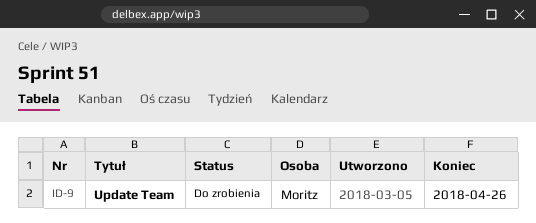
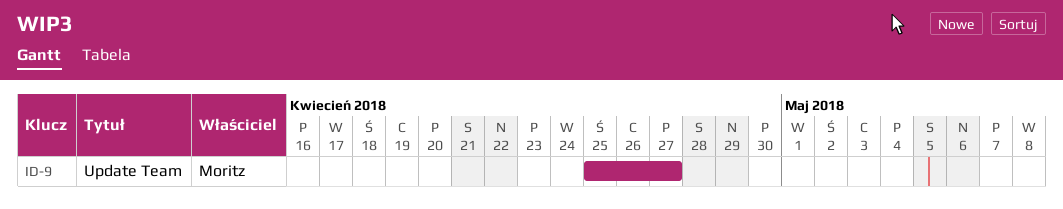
ID-9, due: Apr 26 -> Apr 27

